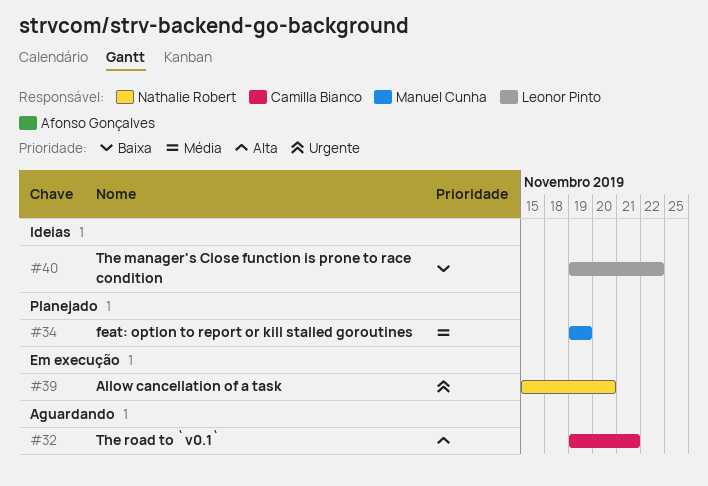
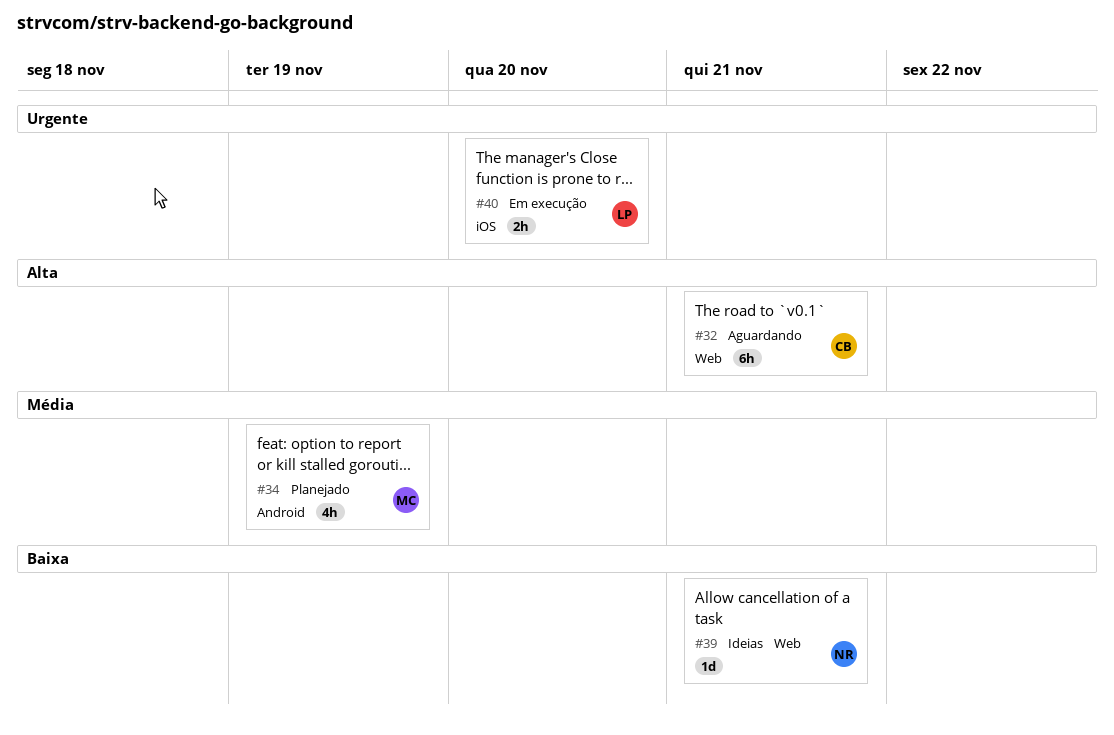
#39, status: Em execução -> Ideias
#39, priority: Urgente -> Baixa
#39, due: Nov 20 -> Nov 21
#40, status: Ideias -> Em execução
#40, priority: Baixa -> Urgente
#40, due: Nov 22 -> Nov 20

